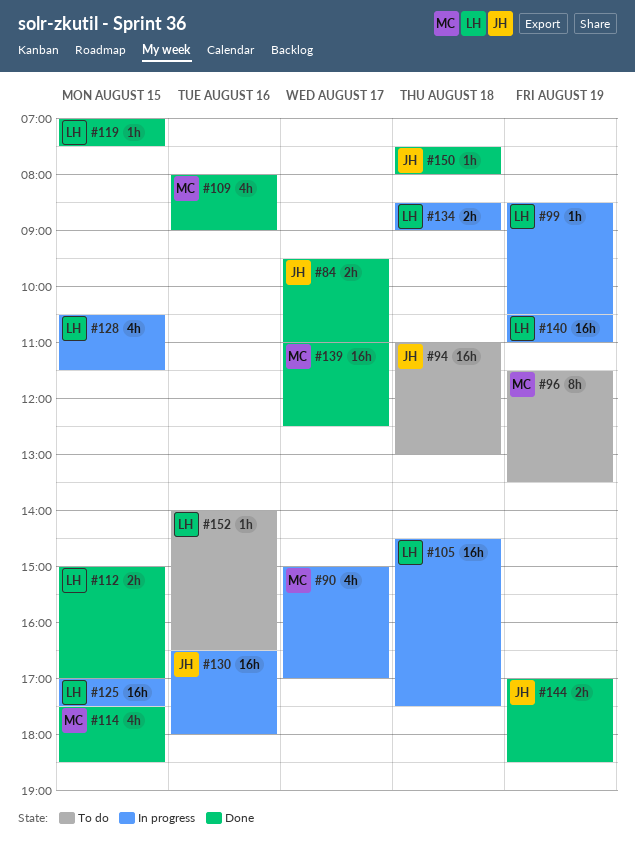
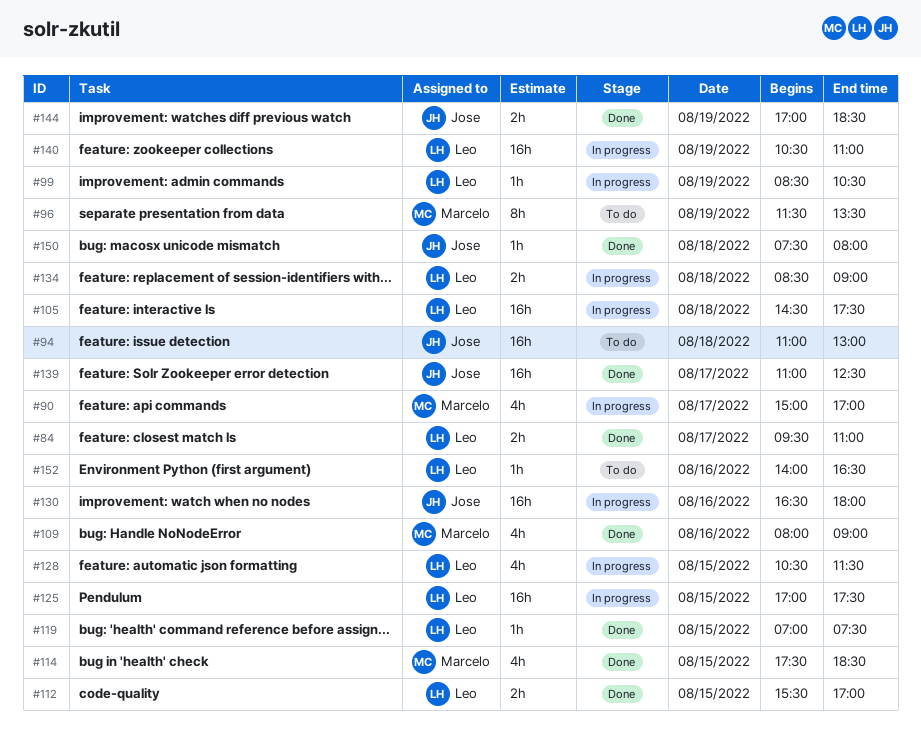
#84, owner: Jose -> Leo
#112, begins: 15:00 -> 15:30
#139, owner: Marcelo -> Jose

